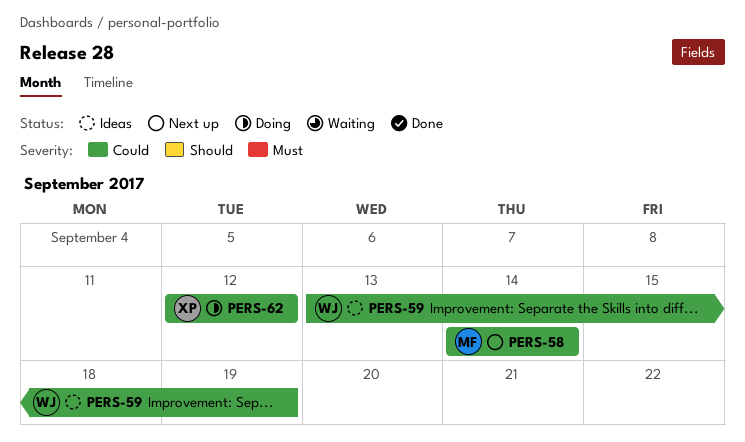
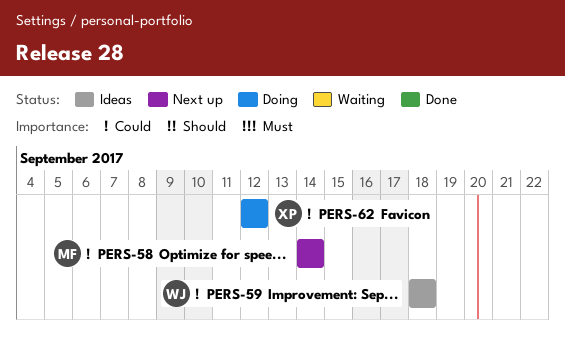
PERS-59, start: Sep 13 -> Sep 18
PERS-59, due: Sep 19 -> Sep 18

